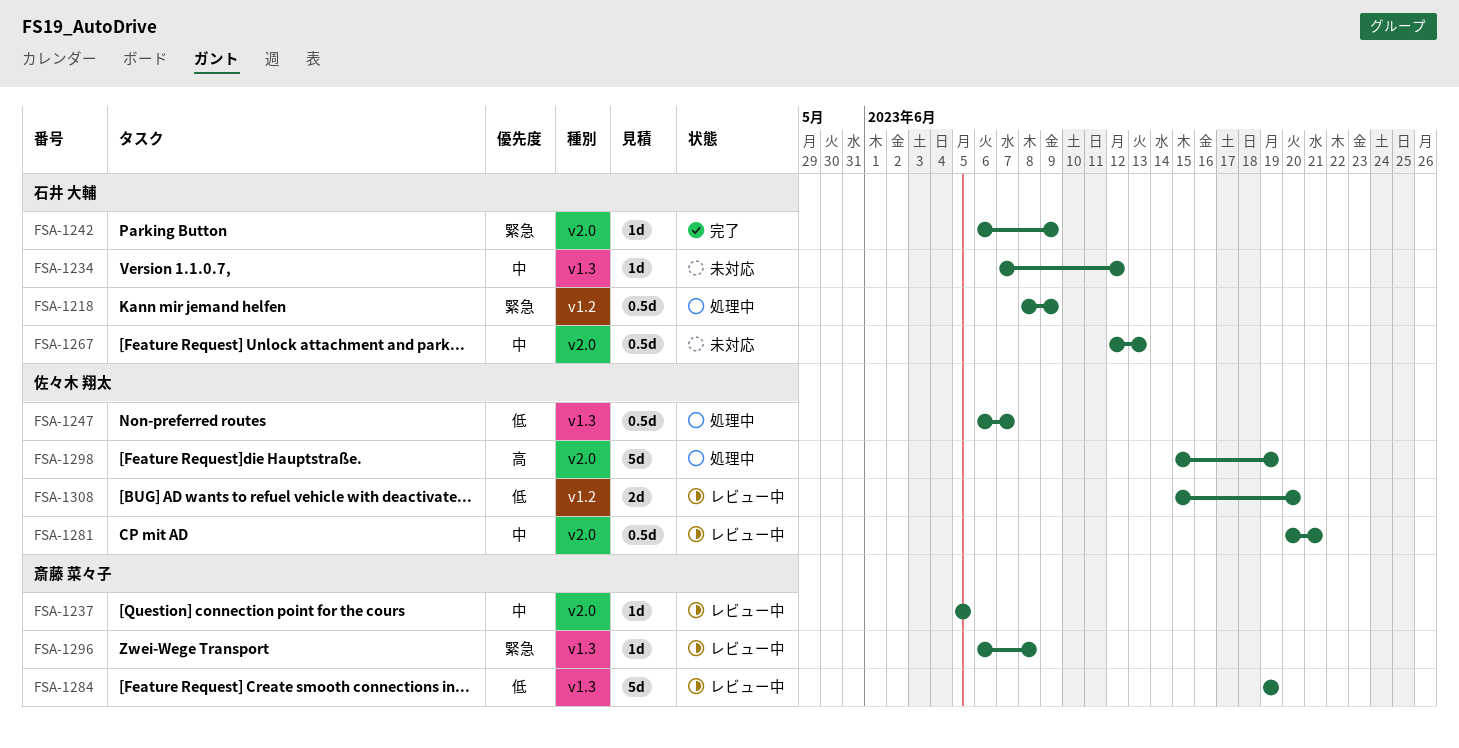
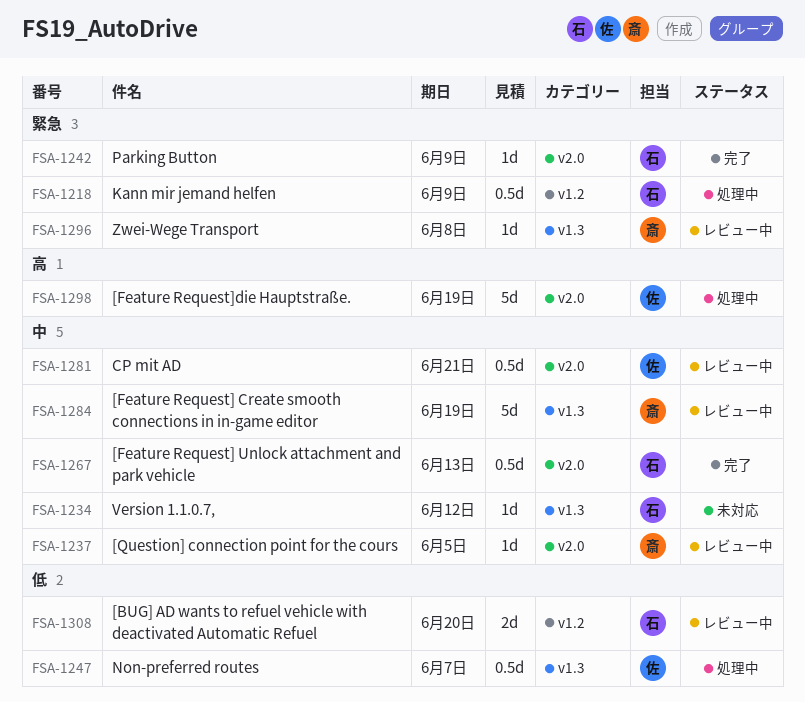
FSA-1267, status: 未対応 -> 完了
FSA-1284, priority: 低 -> 中
FSA-1308, owner: 佐々木 翔太 -> 石井 大輔

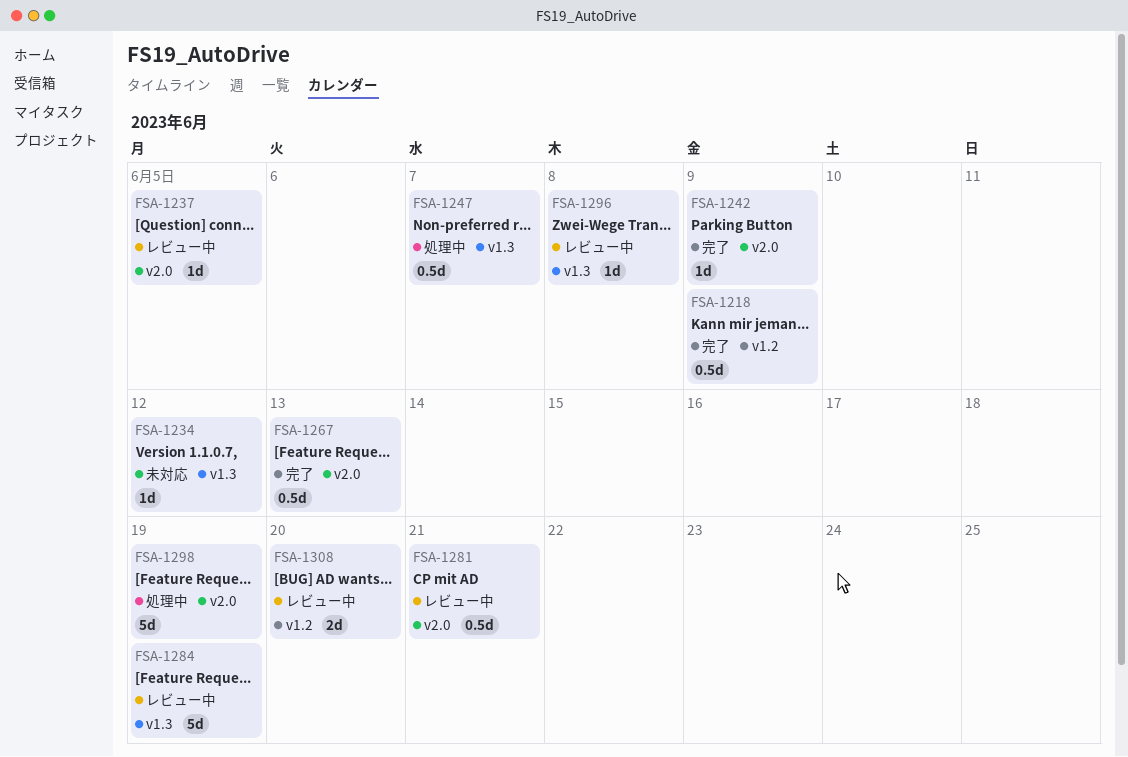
FSA-1218, status: 処理中 -> 完了

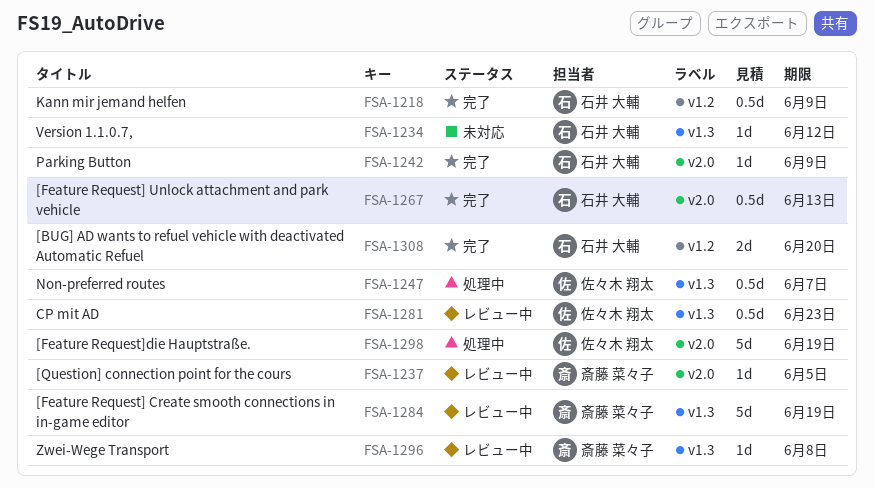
FSA-1281, label: v2.0 -> v1.3
FSA-1281, due: Jun 21 -> Jun 23
FSA-1308, status: レビュー中 -> 完了

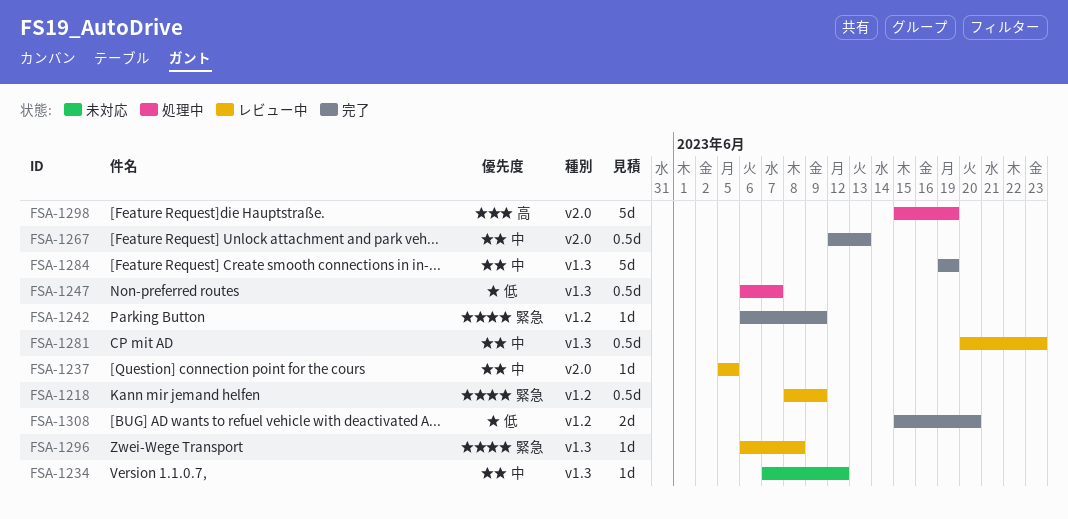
FSA-1218, status: 完了 -> レビュー中
FSA-1242, label: v2.0 -> v1.2
FSA-1284, status: レビュー中 -> 完了

